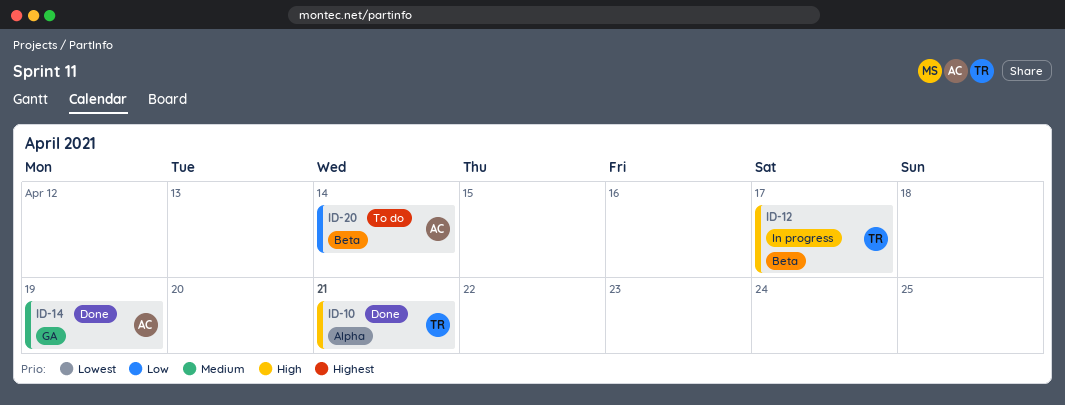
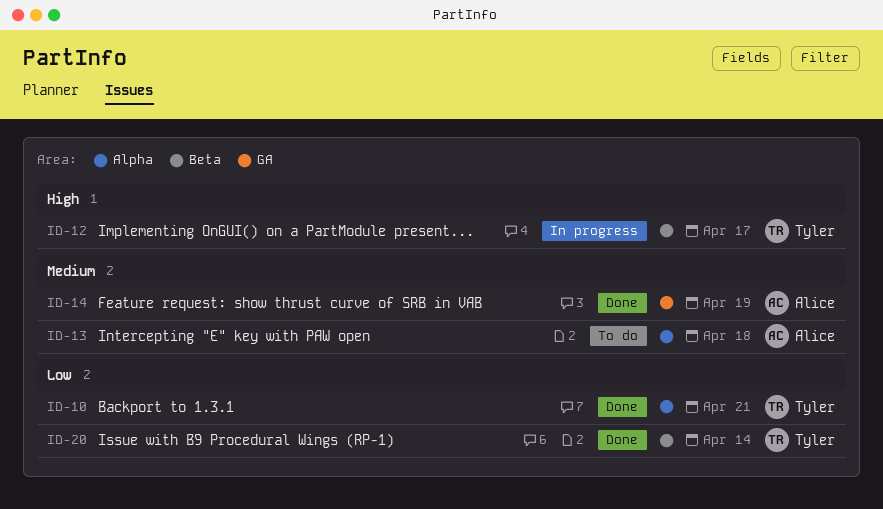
ID-10, priority: High -> Low
ID-13: none -> present
ID-20, status: To do -> Done
ID-20, owner: Alice -> Tyler

